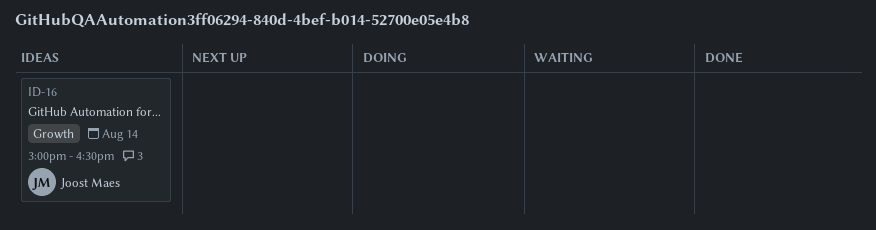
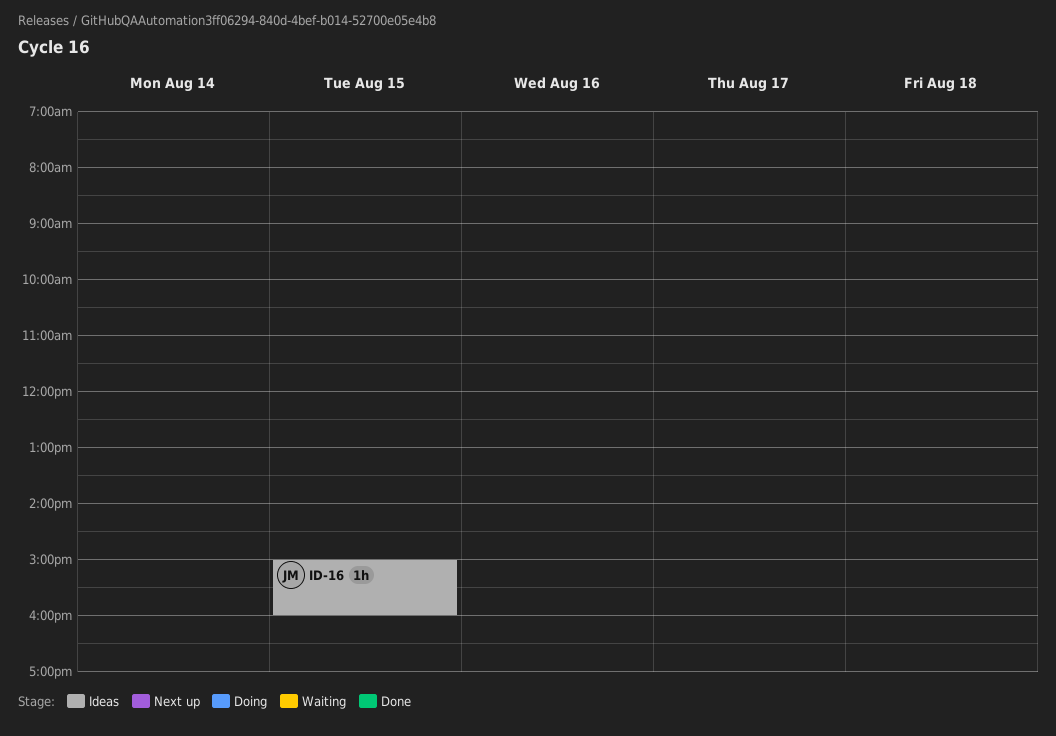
ID-16, day: Aug 14 -> Aug 15
ID-16, ends: 16:30 -> 16:00

